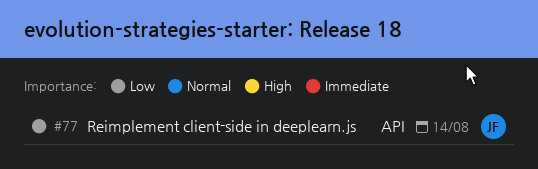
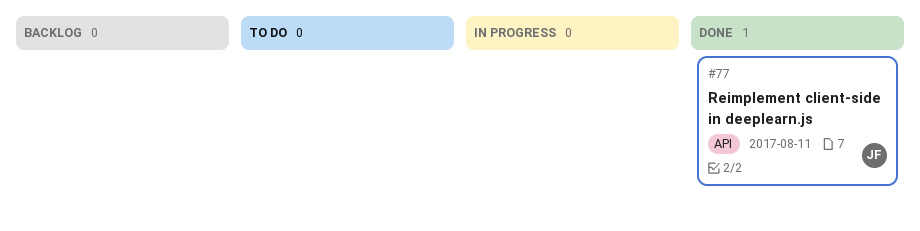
#77, due: Aug 14 -> Aug 11

